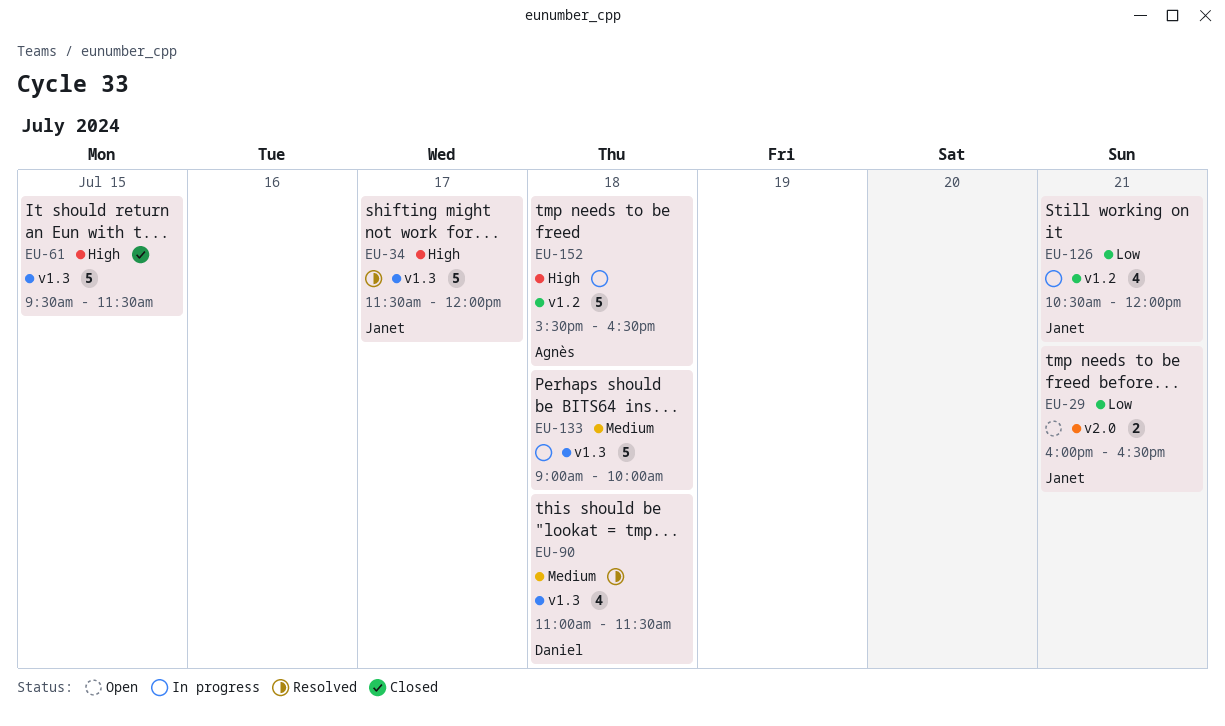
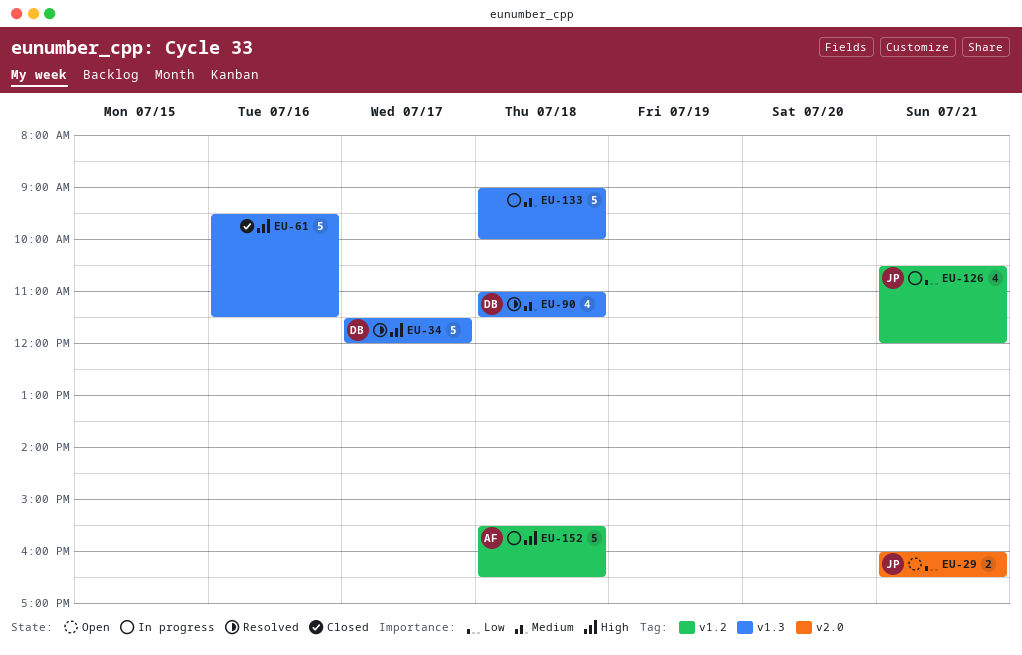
EU-34, owner: Janet -> Daniel
EU-61, day: Jul 15 -> Jul 16

